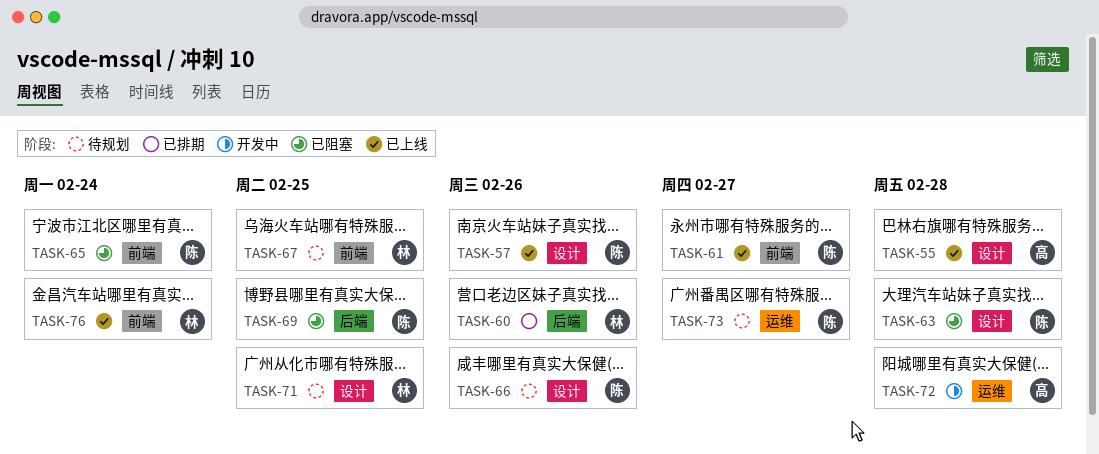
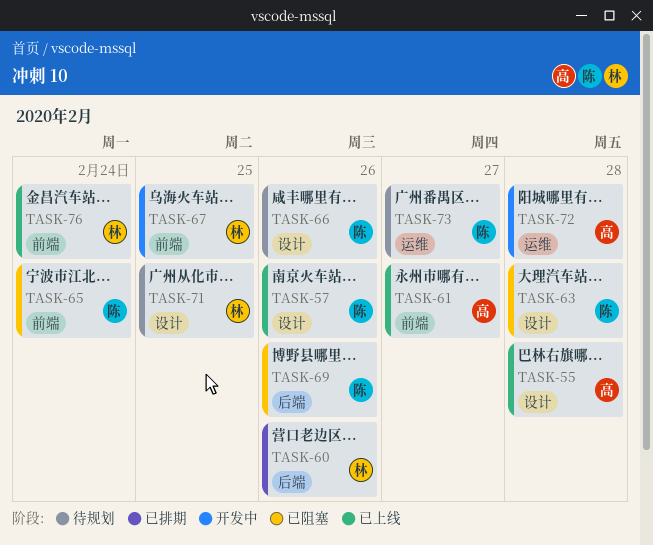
TASK-61, owner: 陈 -> 高
TASK-67, status: 待规划 -> 开发中
TASK-69, due: Feb 25 -> Feb 26

